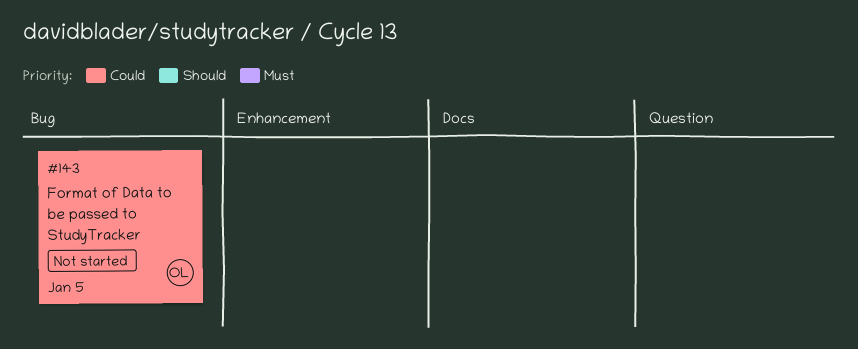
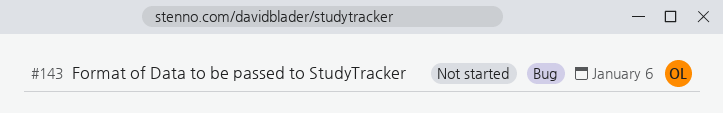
#143, due: Jan 5 -> Jan 6

